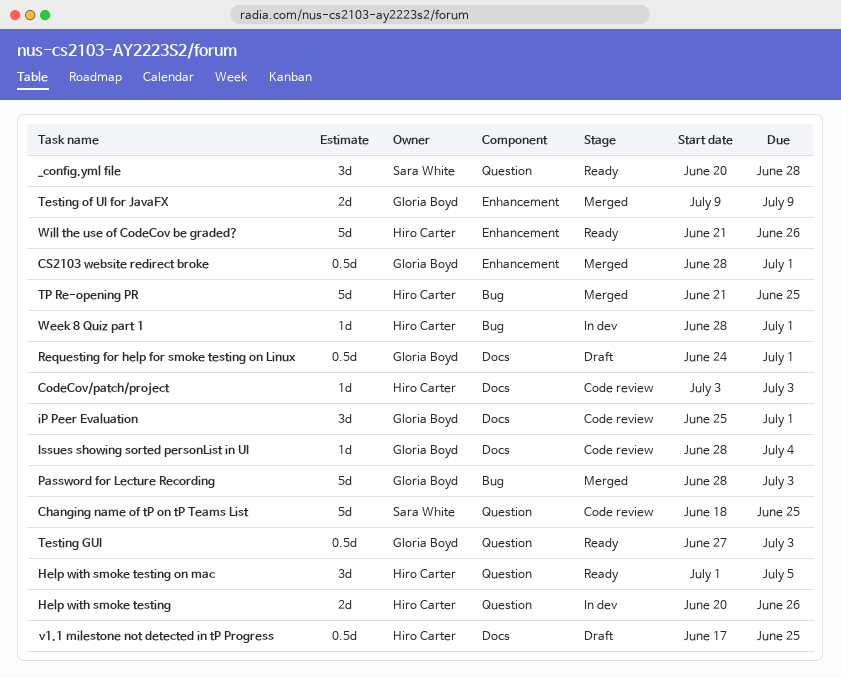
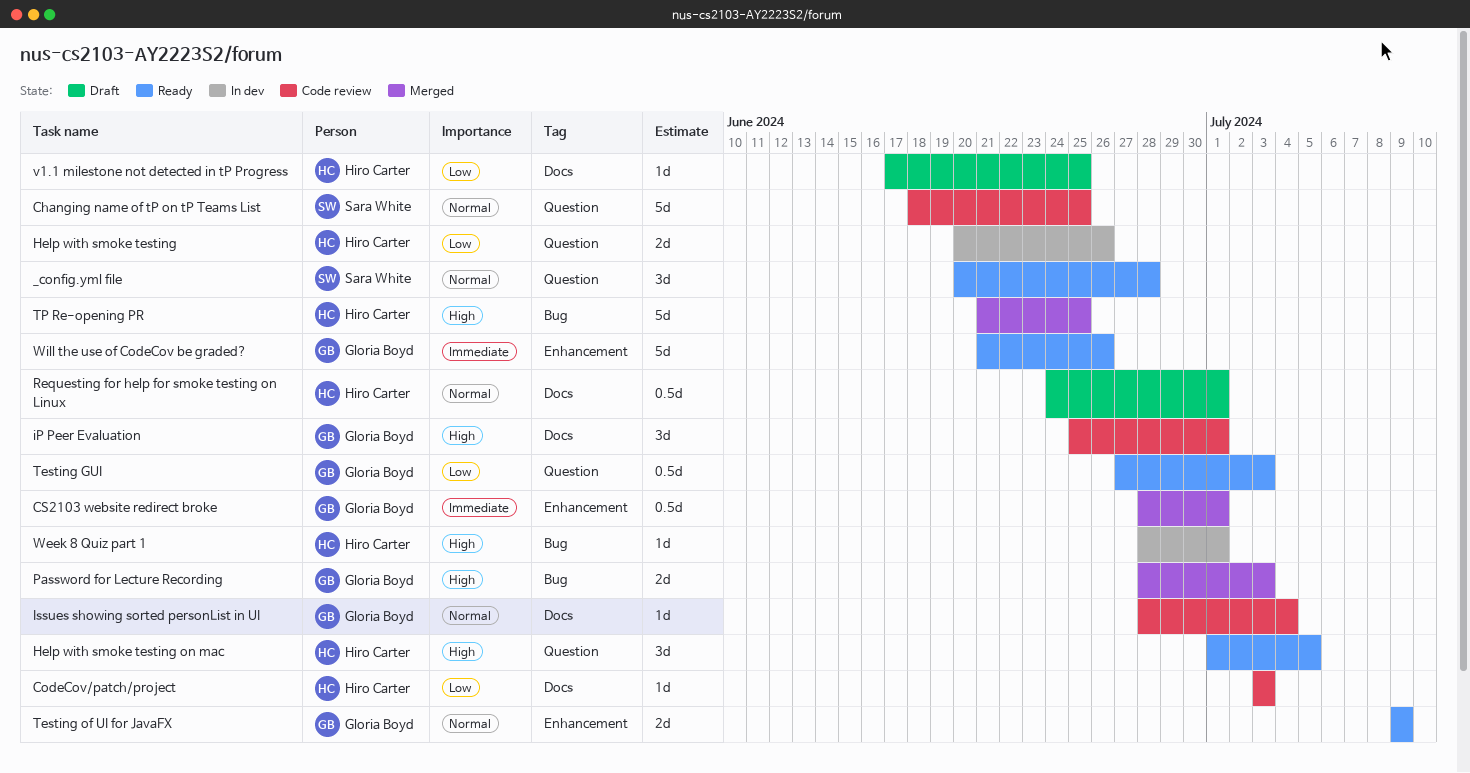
Password for Lecture Recording, estimate: 5d -> 2d
Requesting for help for smoke testing on Linux, owner: Gloria Boyd -> Hiro Carter
Testing of UI for JavaFX, status: Merged -> Ready
v1.1 milestone not detected in tP Progress, estimate: 0.5d -> 1d
Will the use of CodeCov be graded?, owner: Hiro Carter -> Gloria Boyd

